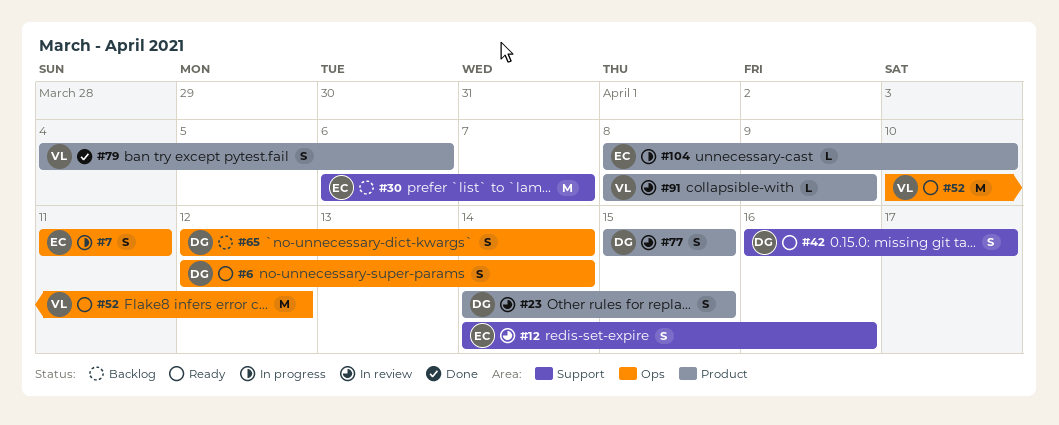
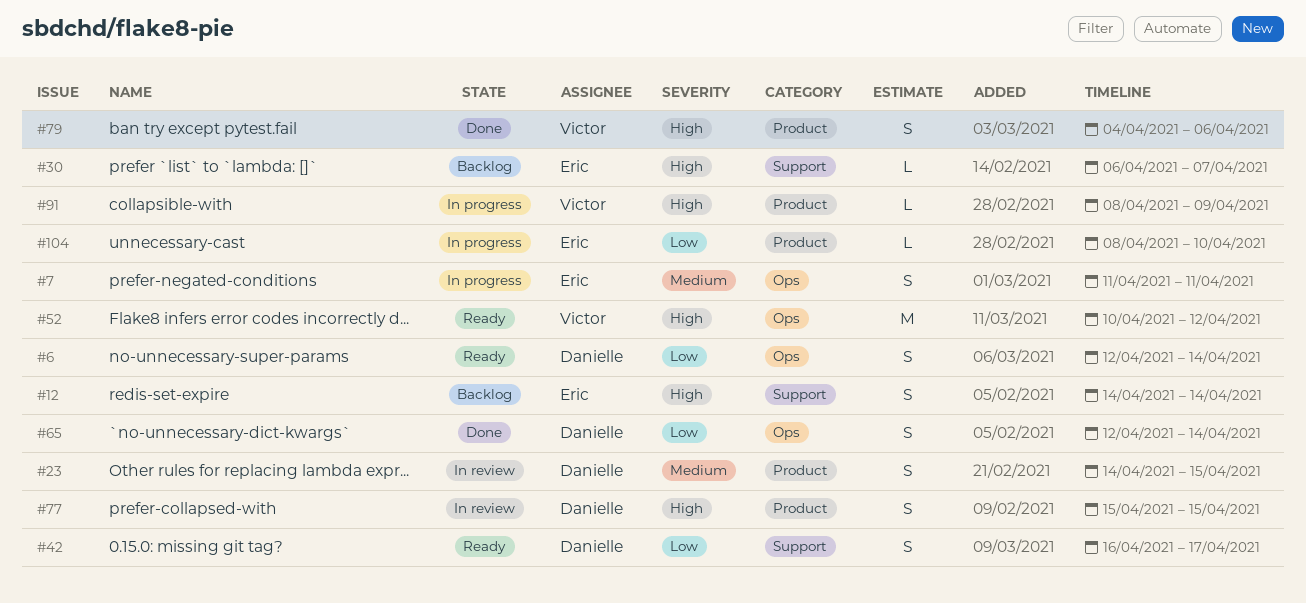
#12, status: In review -> Backlog
#12, due: Apr 16 -> Apr 14
#30, estimate: M -> L
#65, status: Backlog -> Done
#91, status: In review -> In progress

